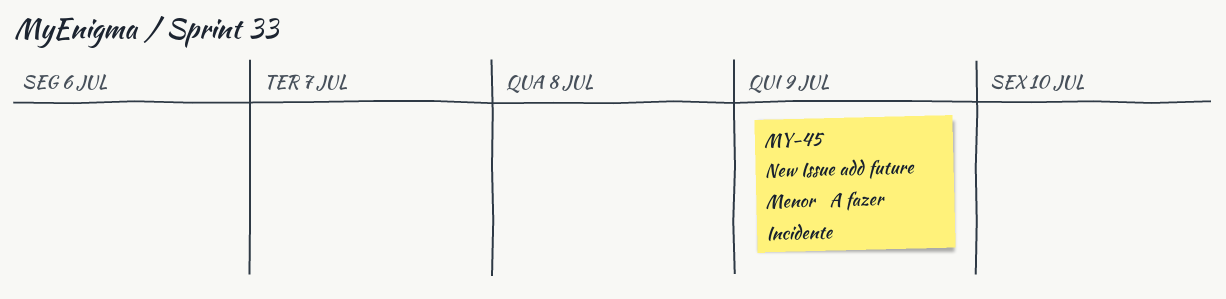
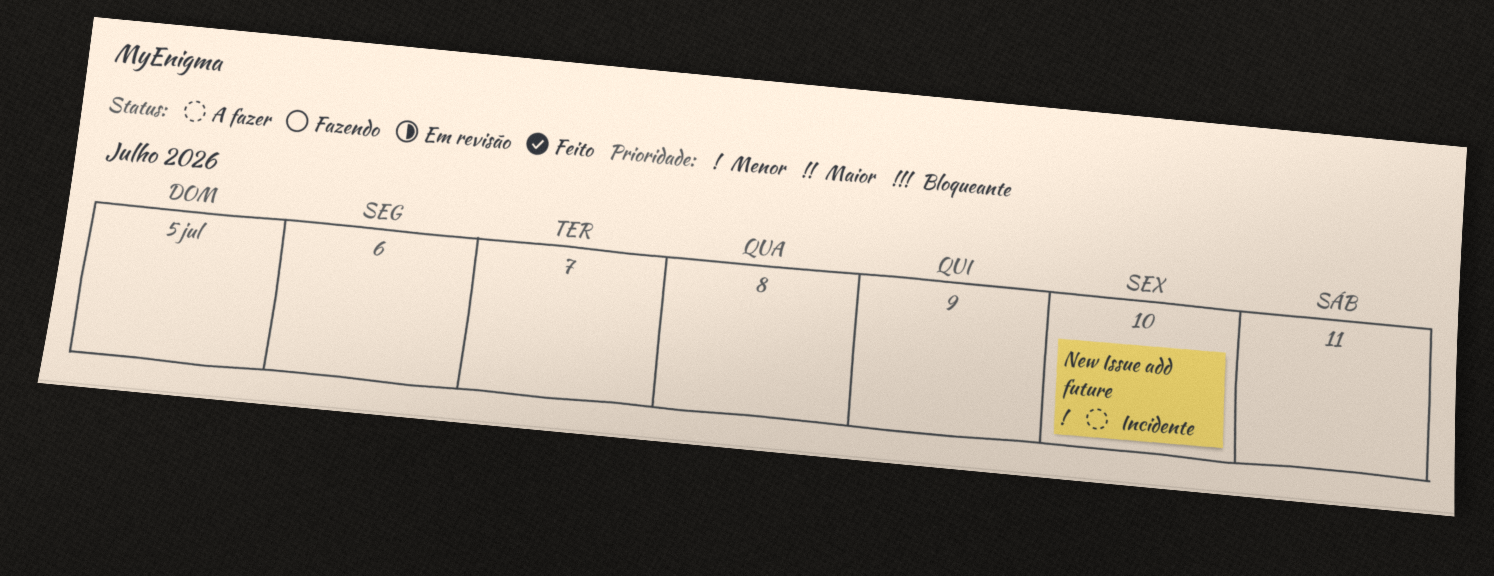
New Issue add future, due: Jul 9 -> Jul 10

